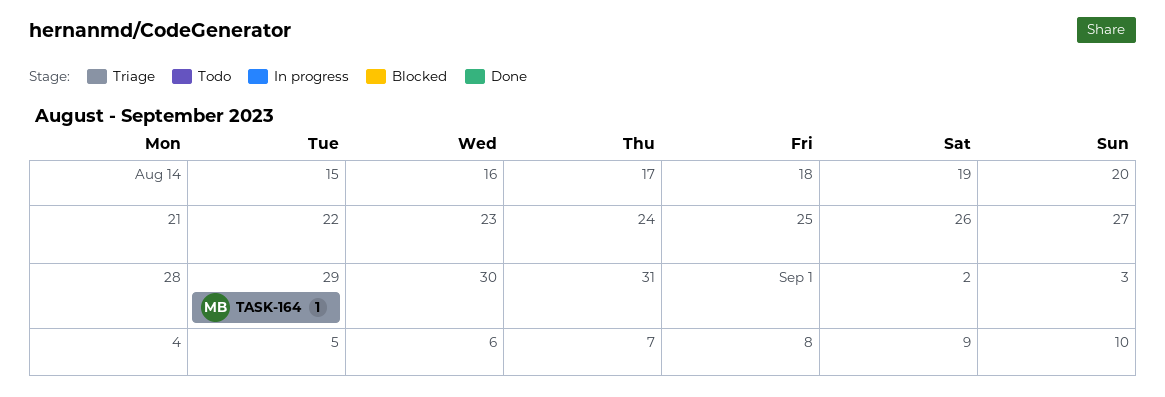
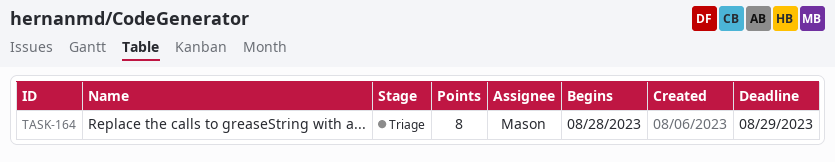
TASK-164, estimate: 1 -> 8
TASK-164, start: Aug 29 -> Aug 28

